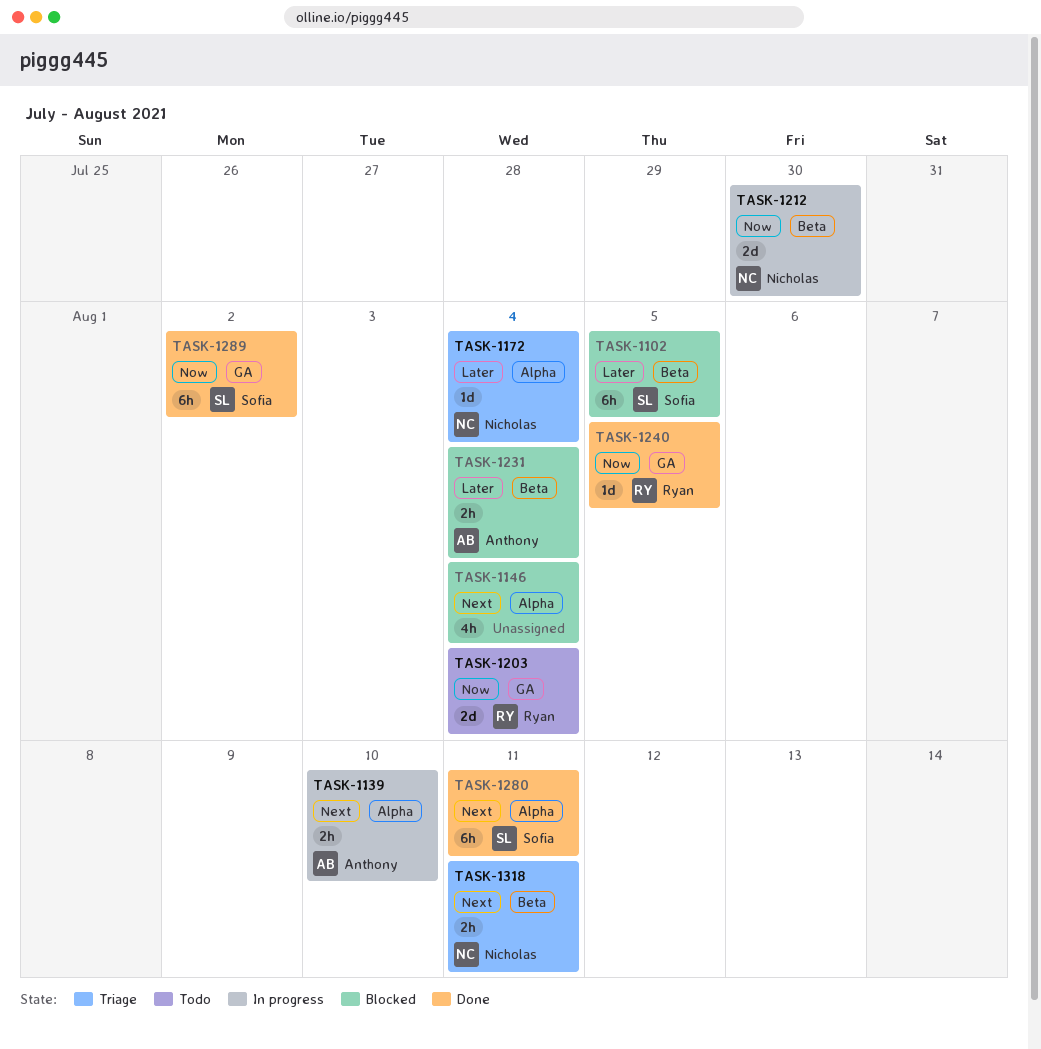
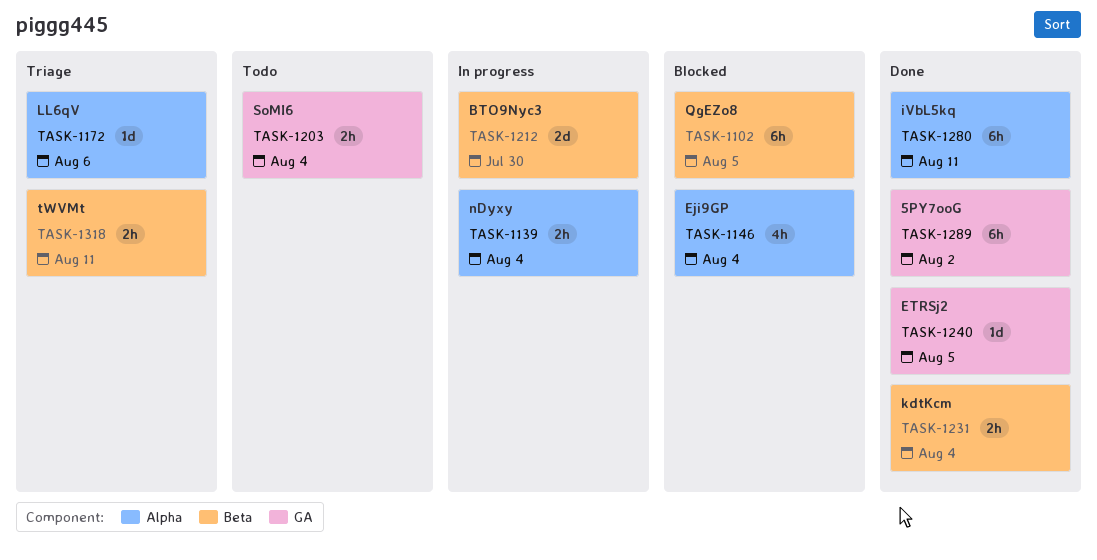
TASK-1139, due: Aug 10 -> Aug 4
TASK-1172, due: Aug 4 -> Aug 6
TASK-1203, estimate: 2d -> 2h
TASK-1231, status: Blocked -> Done

